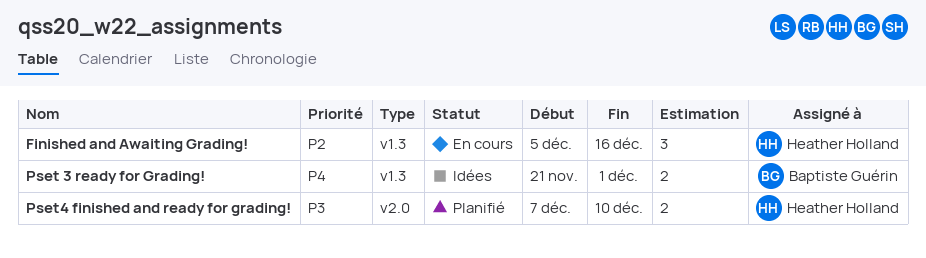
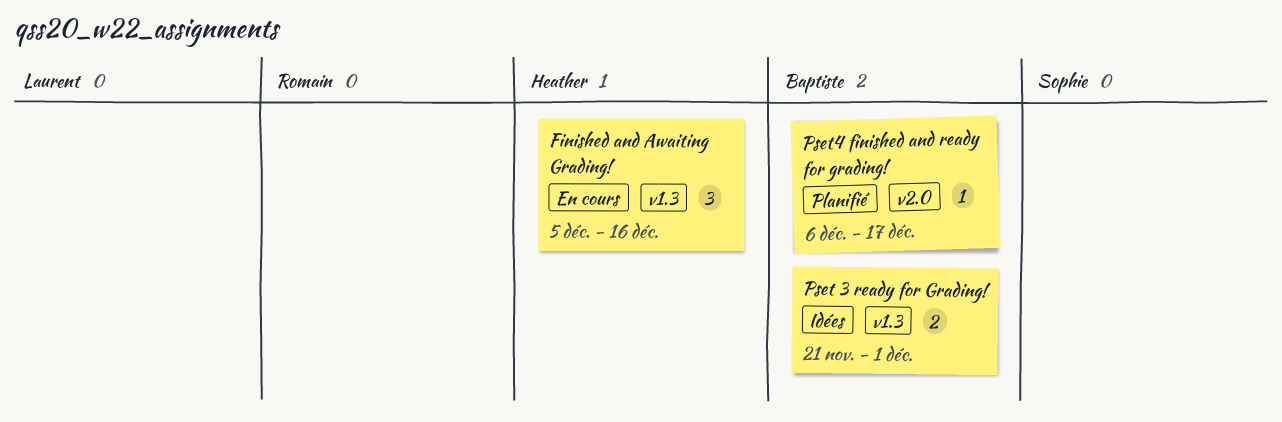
Pset4 finished and ready for grading!, owner: Heather Holland -> Baptiste Guérin
Pset4 finished and ready for grading!, estimate: 2 -> 1
Pset4 finished and ready for grading!, start: Dec 7 -> Dec 6
Pset4 finished and ready for grading!, due: Dec 10 -> Dec 17

